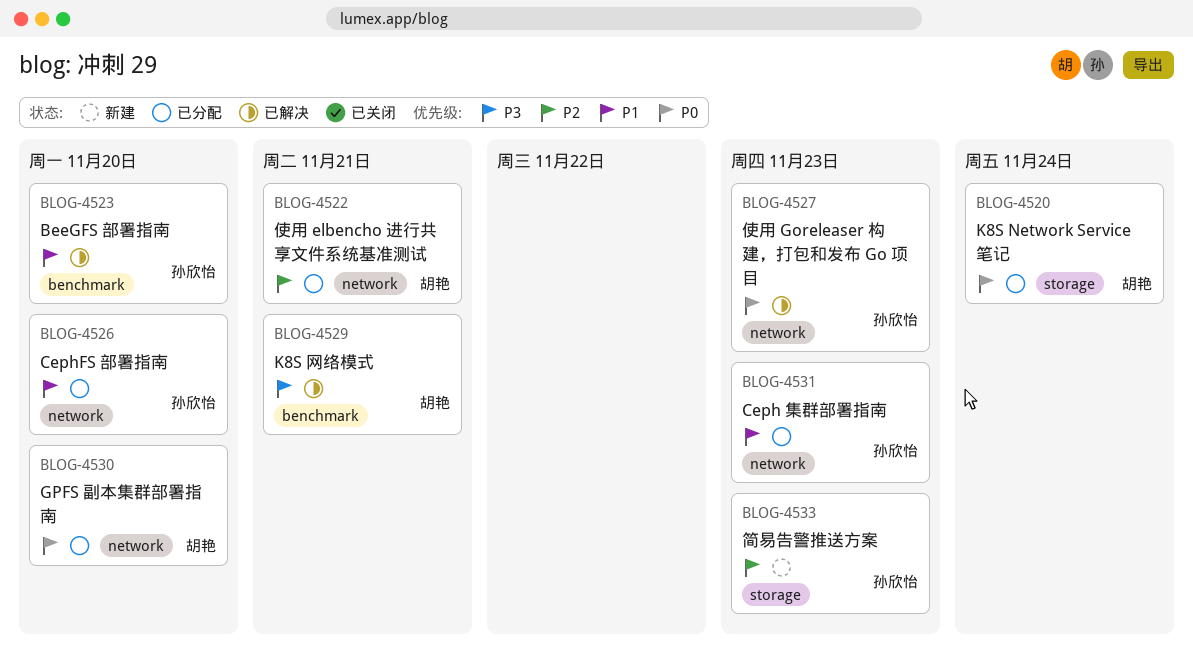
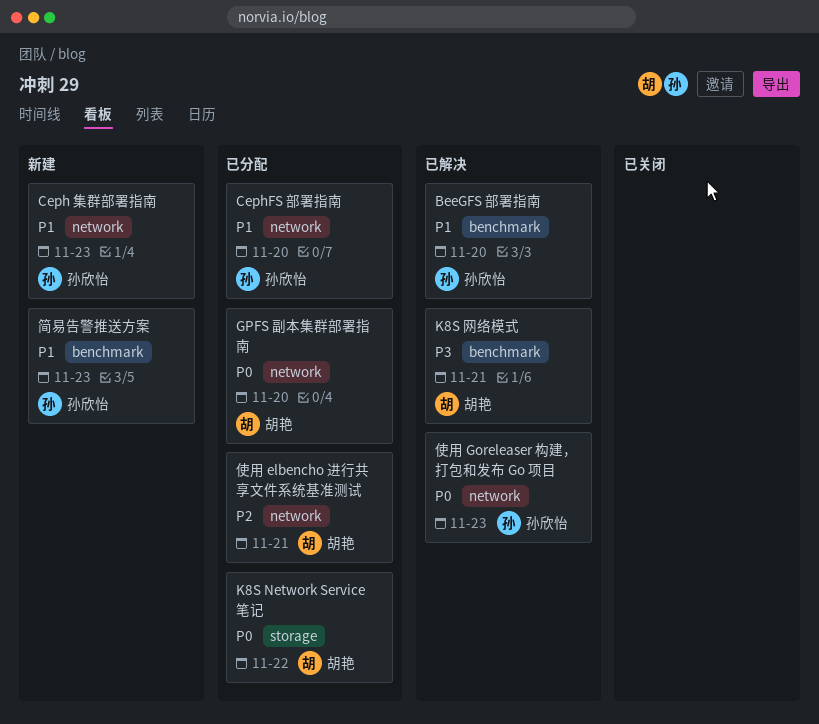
Ceph 集群部署指南, status: 已分配 -> 新建
K8S Network Service 笔记, due: Nov 24 -> Nov 22
简易告警推送方案, priority: P2 -> P1
简易告警推送方案, label: storage -> benchmark

